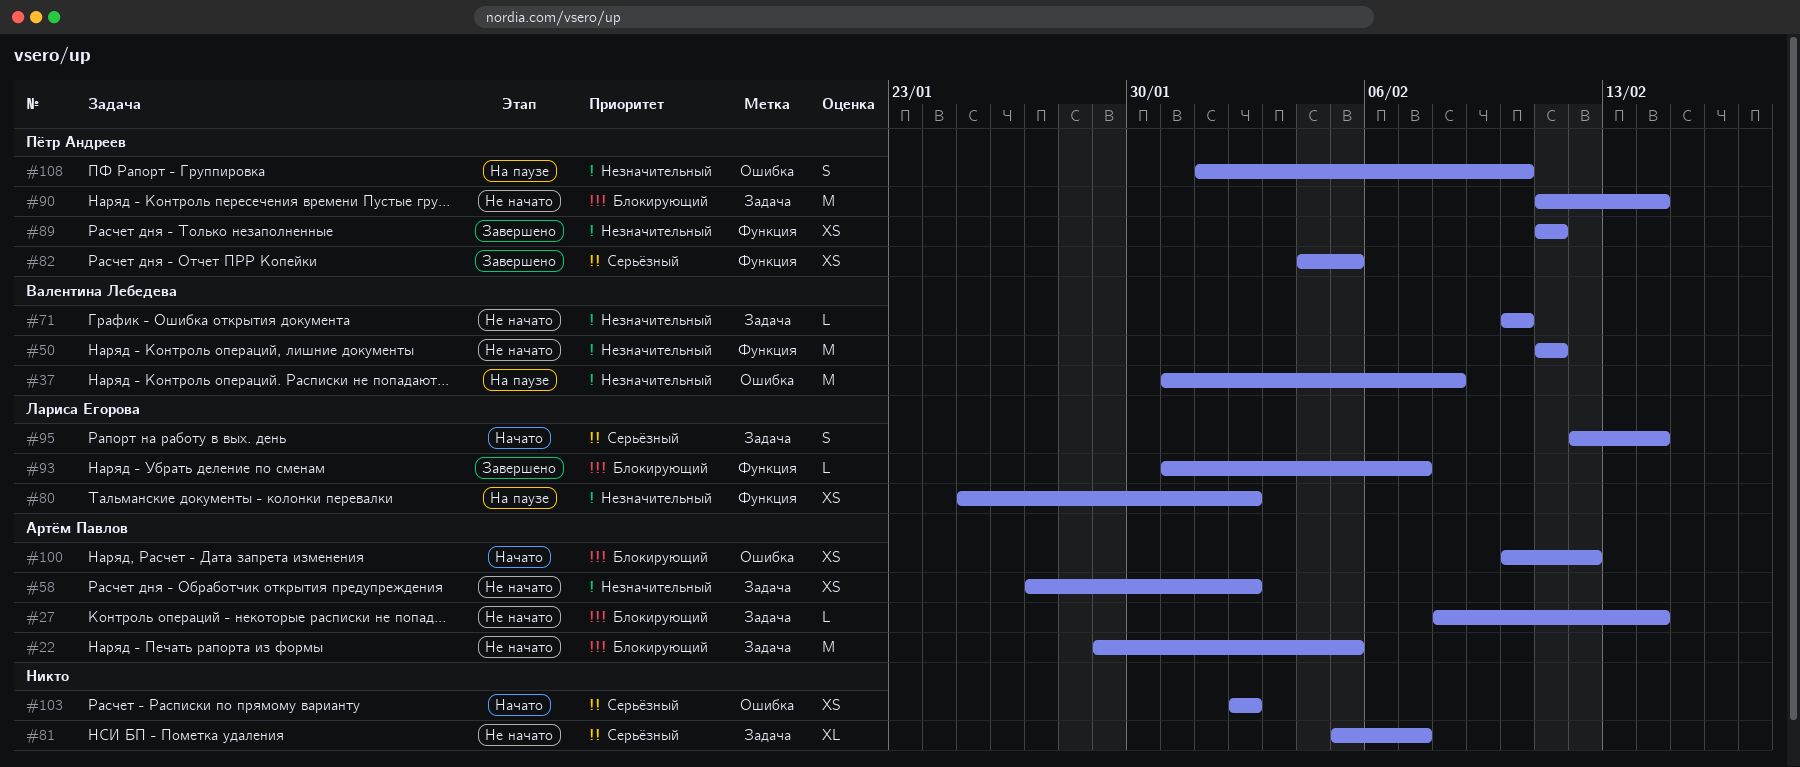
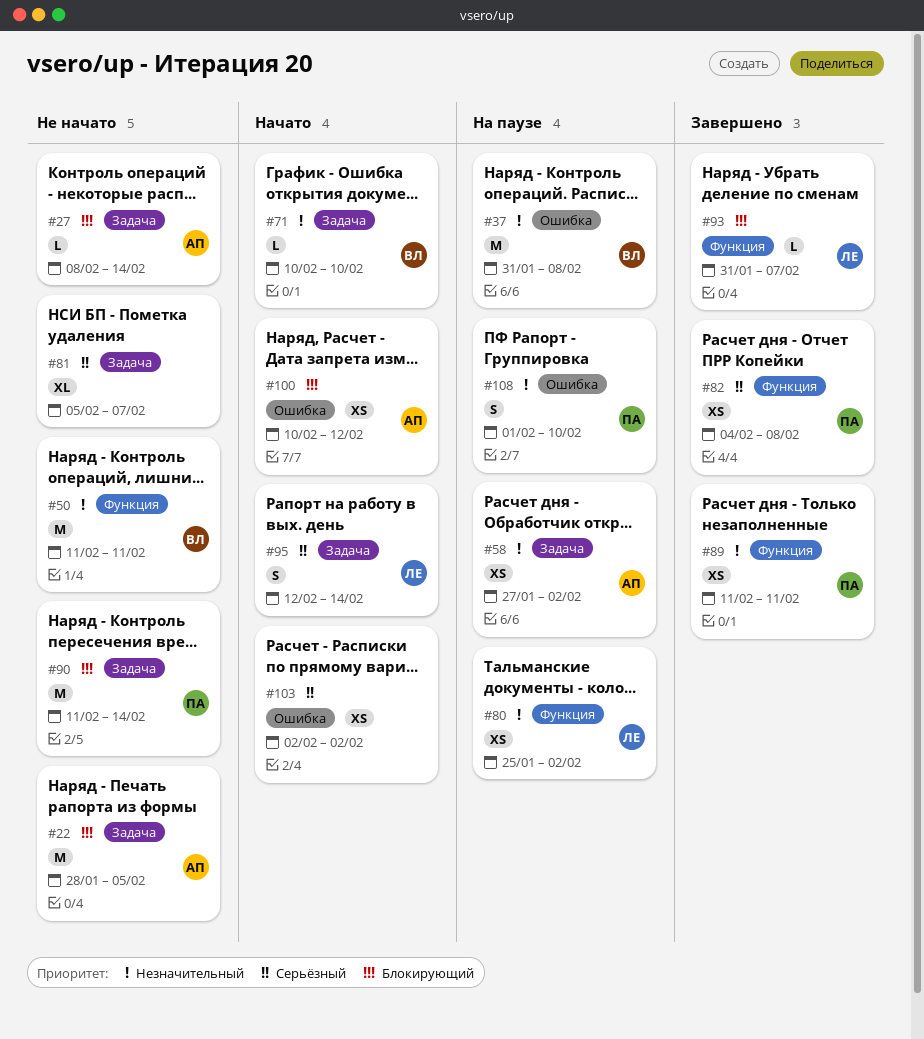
#22, start: Jan 29 -> Jan 28
#58, status: Не начато -> На паузе
#71, status: Не начато -> Начато
#82, due: Feb 5 -> Feb 8

